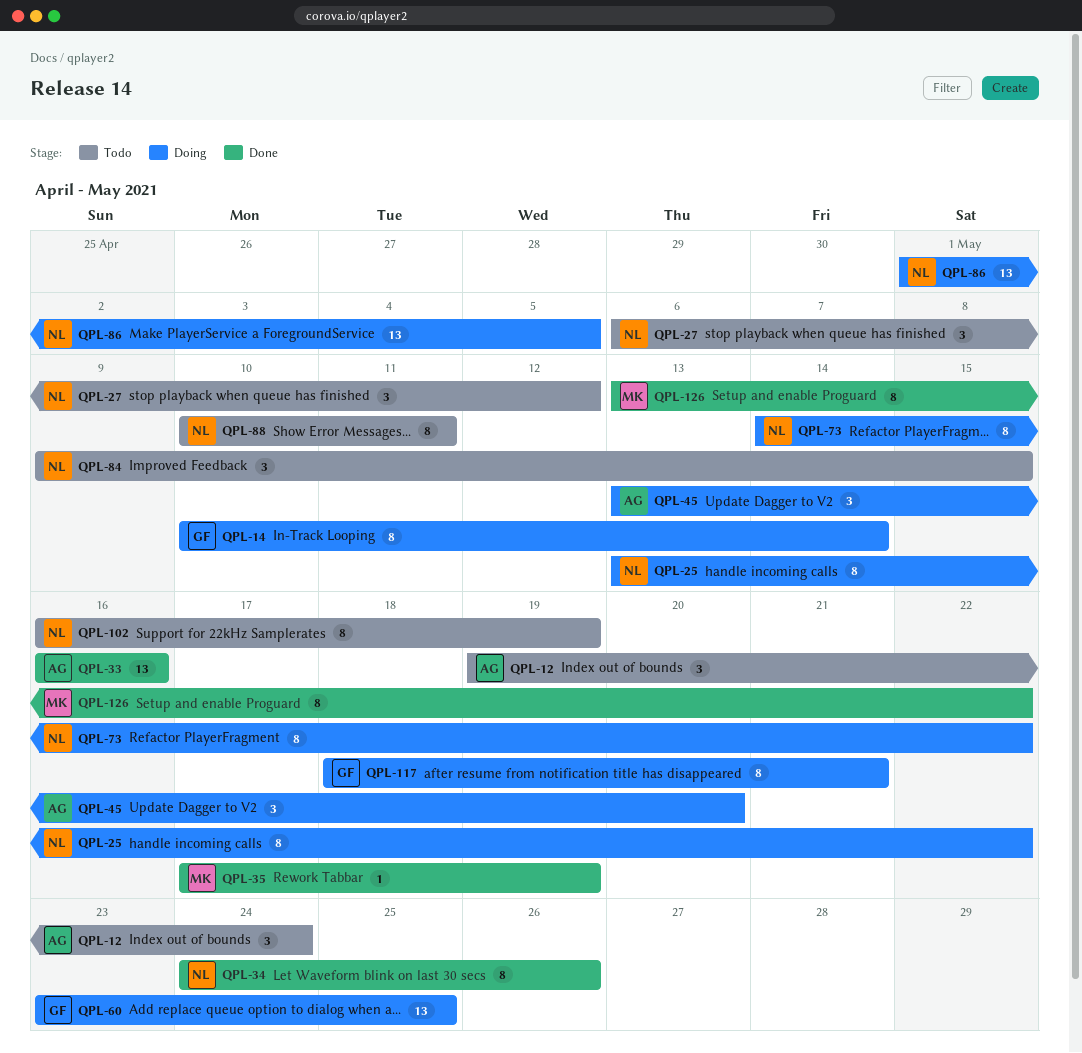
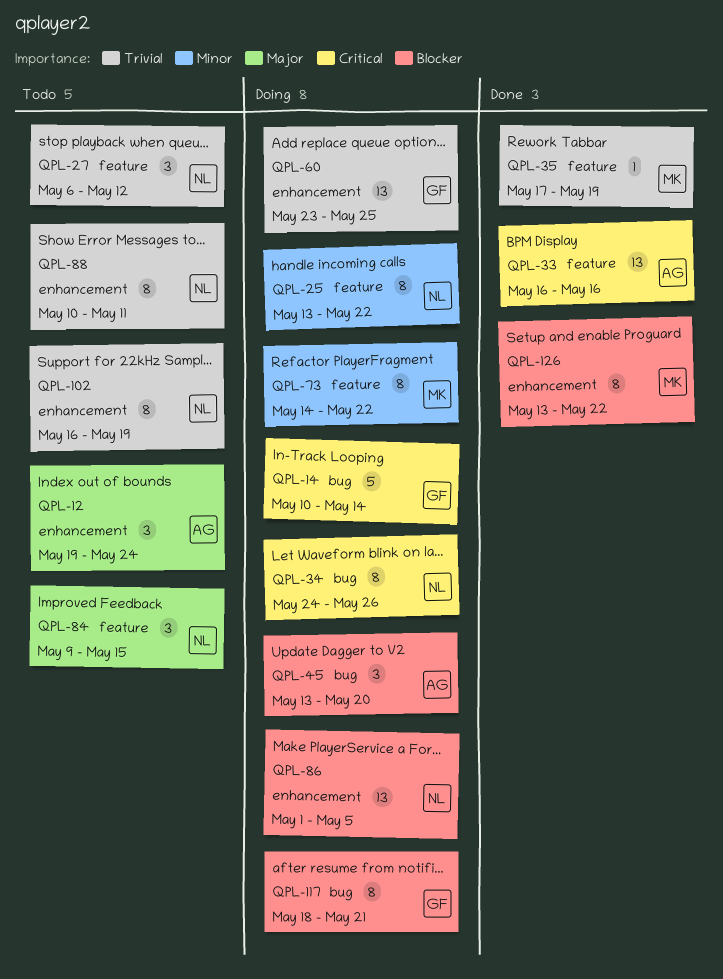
QPL-14, estimate: 8 -> 5
QPL-34, status: Done -> Doing
QPL-73, owner: NL -> MK

